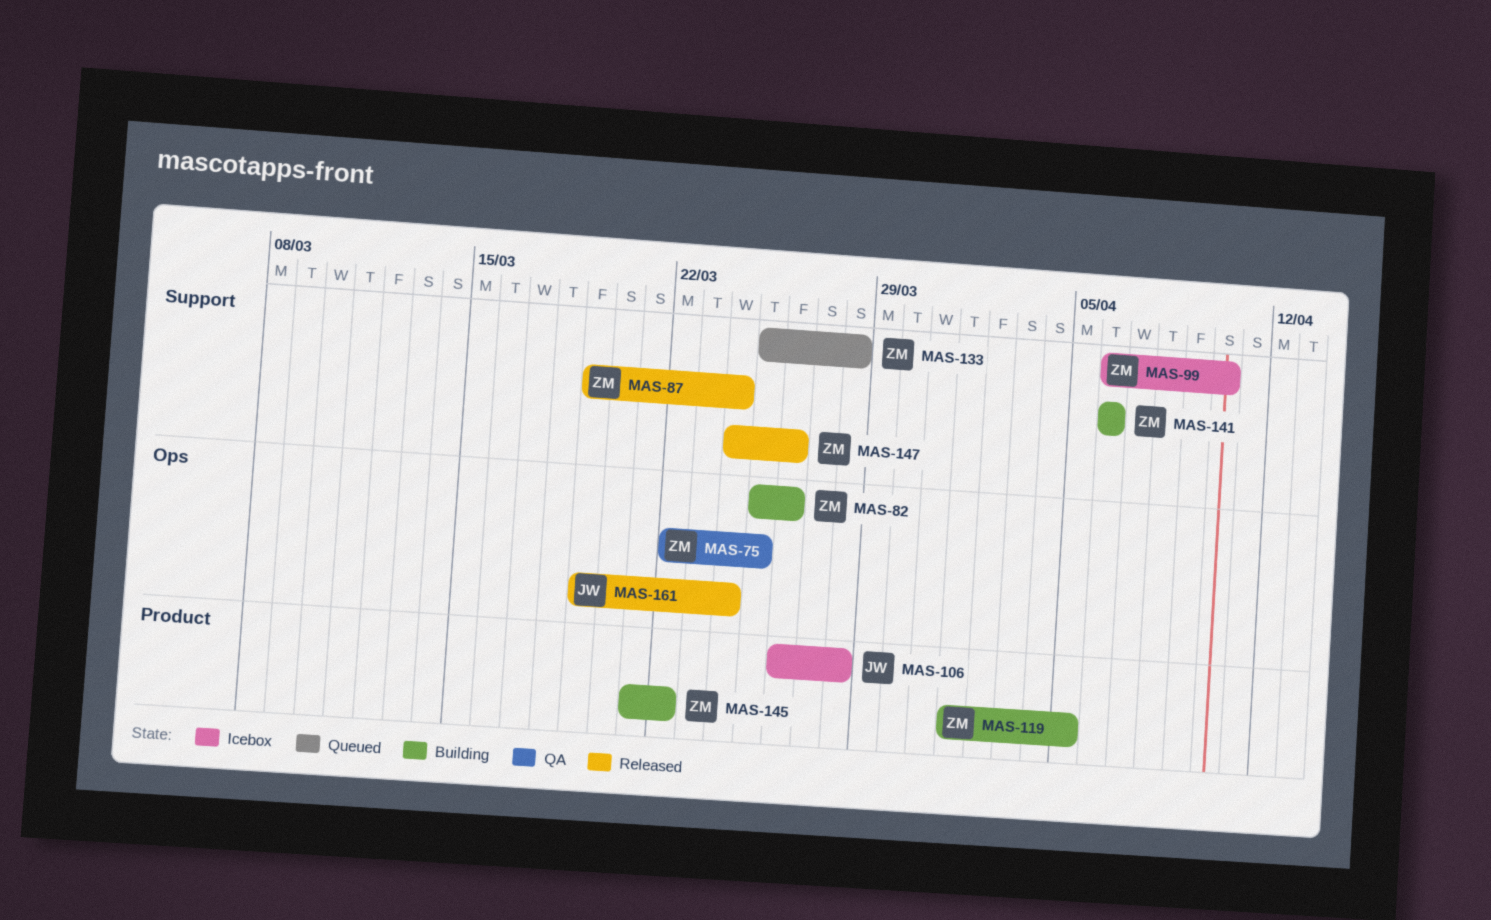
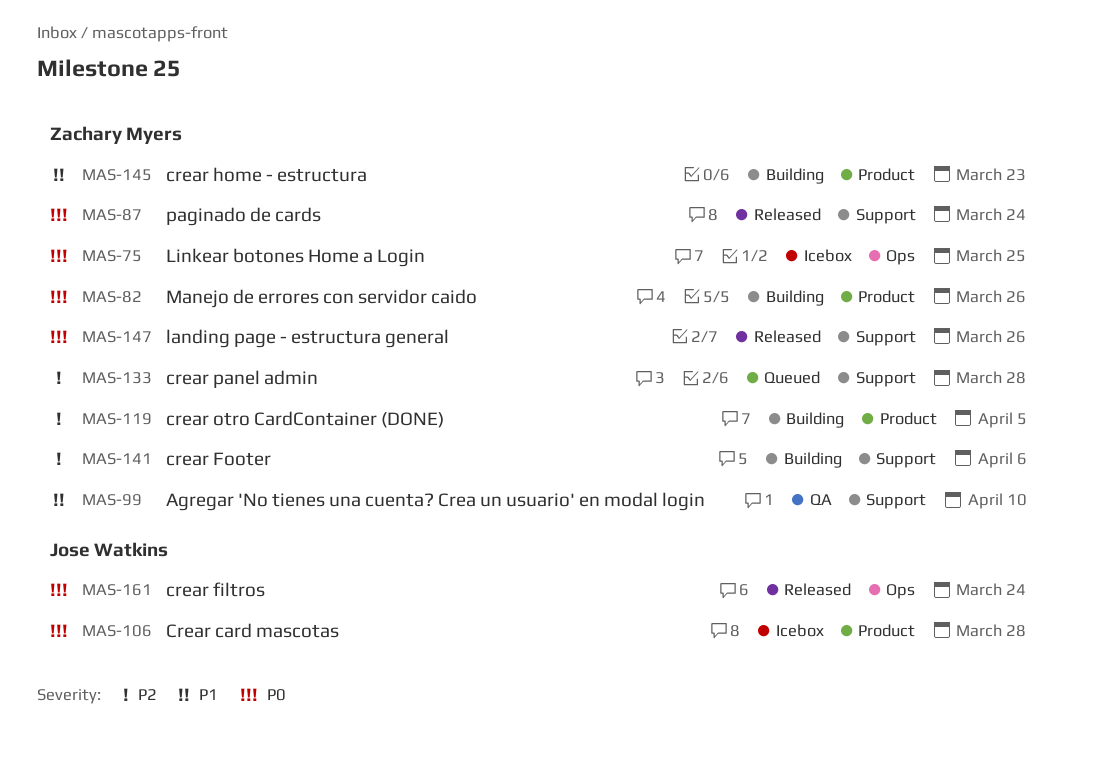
MAS-75, status: QA -> Icebox
MAS-82, label: Ops -> Product
MAS-99, status: Icebox -> QA
MAS-145, due: Mar 22 -> Mar 23

